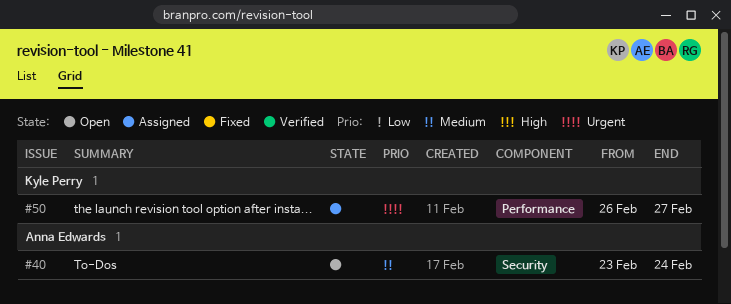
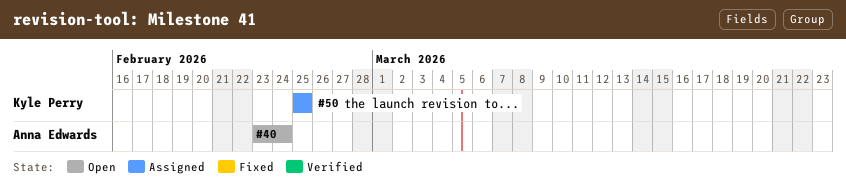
#50, start: Feb 26 -> Feb 25
#50, due: Feb 27 -> Feb 25

